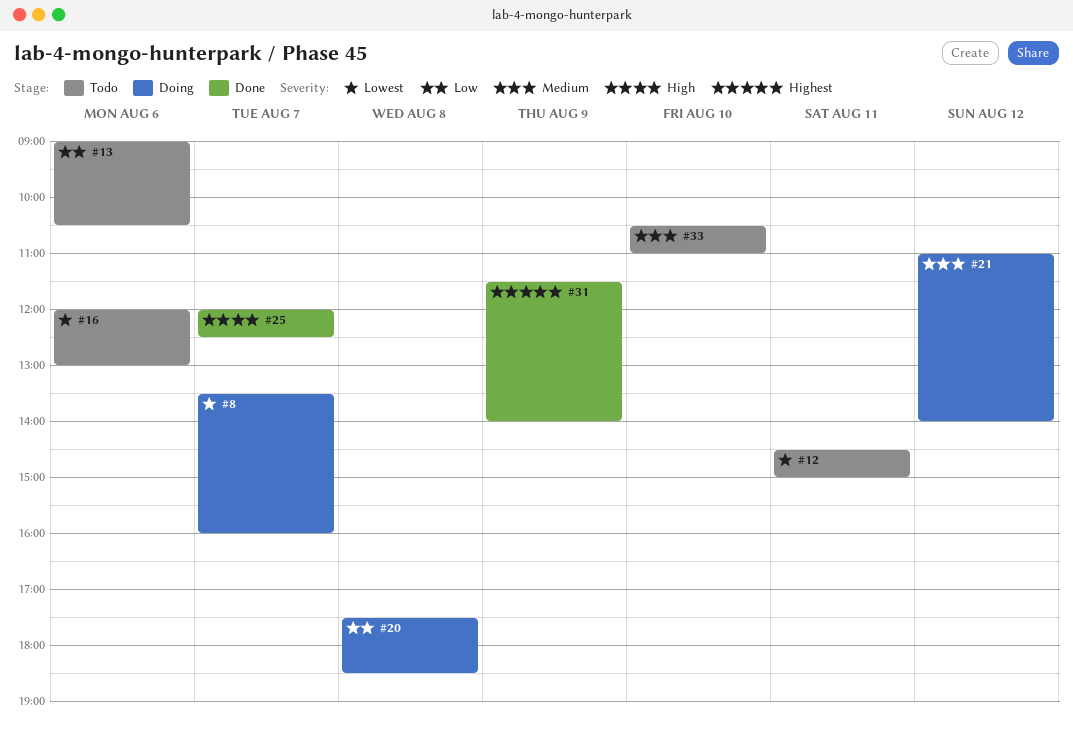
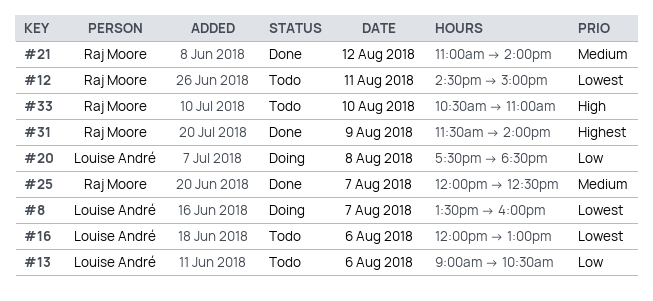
#21, status: Doing -> Done
#25, priority: High -> Medium
#33, priority: Medium -> High

